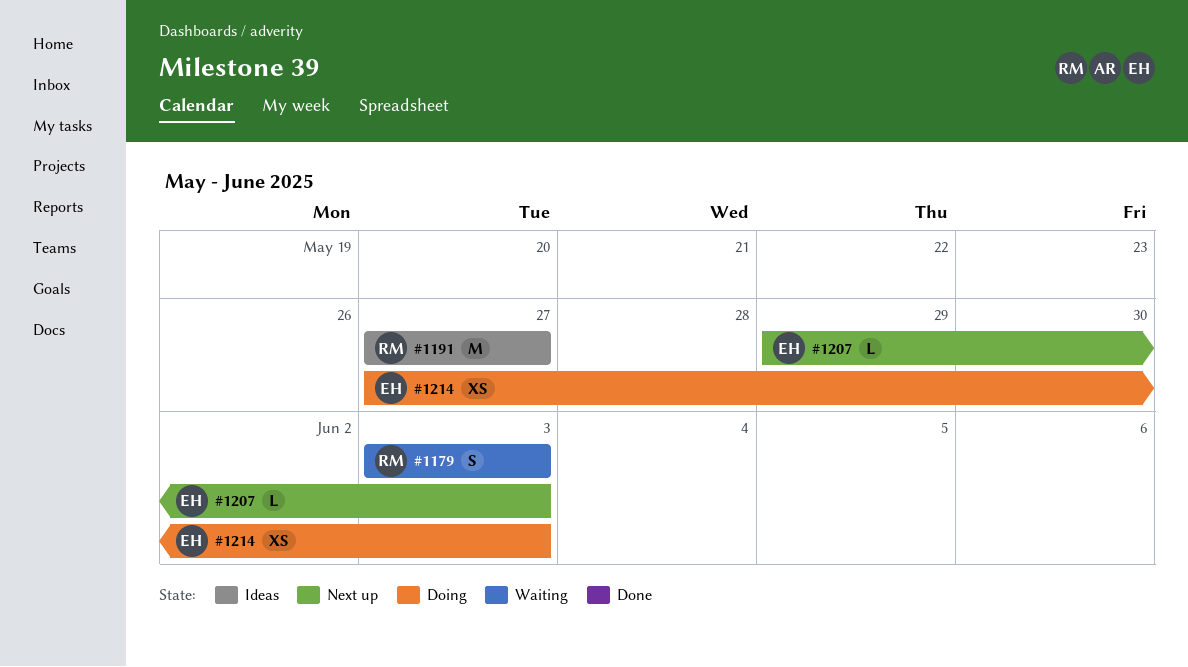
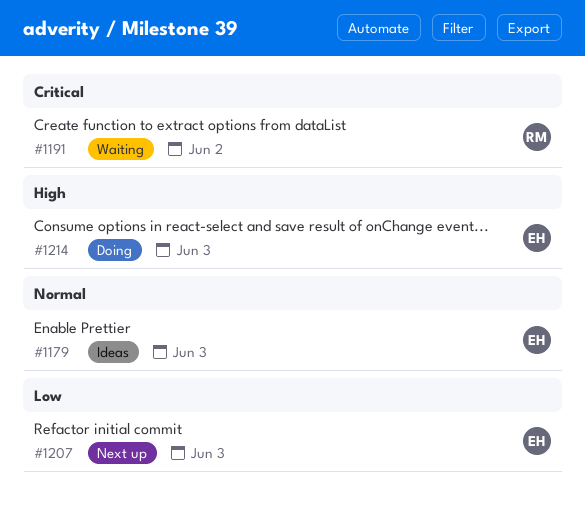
#1179, status: Waiting -> Ideas
#1179, owner: RM -> EH
#1191, status: Ideas -> Waiting
#1191, due: May 27 -> Jun 2

